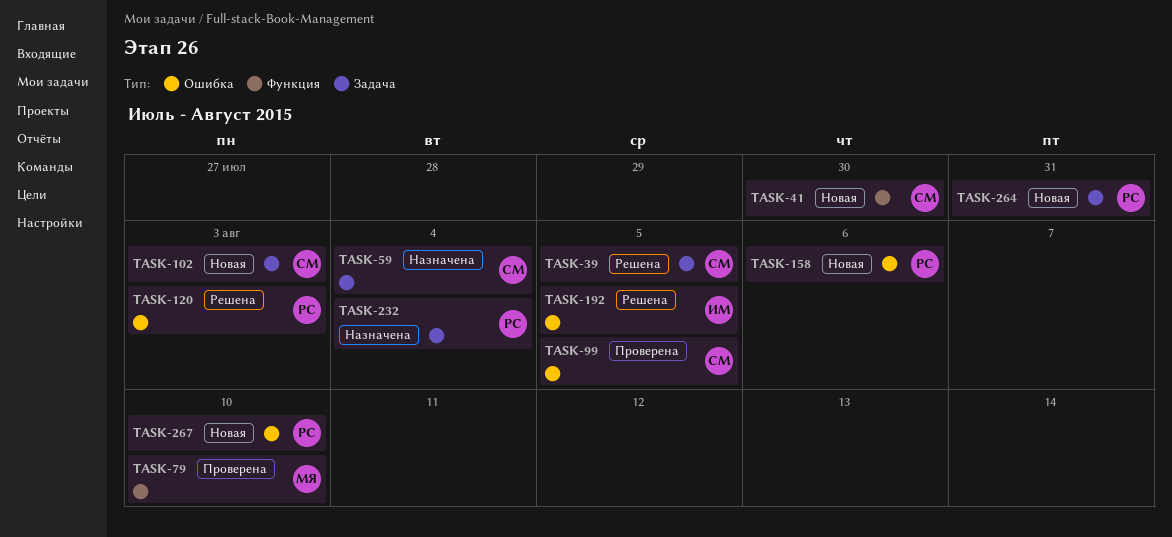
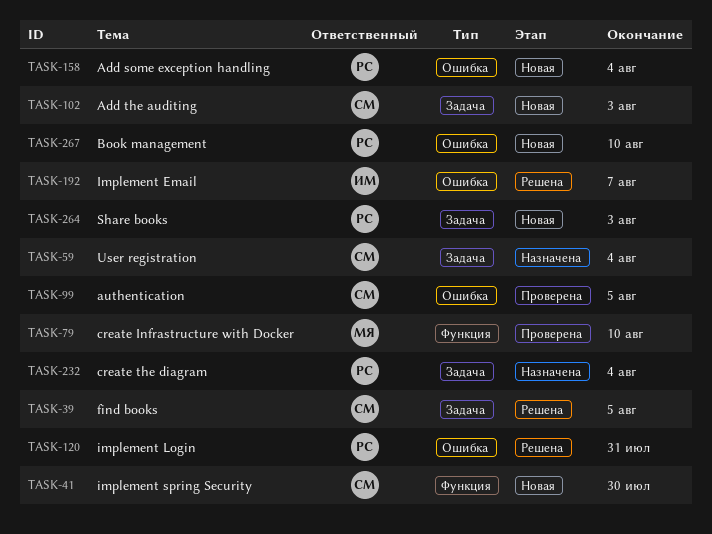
TASK-120, due: Aug 3 -> Jul 31
TASK-158, due: Aug 6 -> Aug 4
TASK-192, due: Aug 5 -> Aug 7
TASK-264, due: Jul 31 -> Aug 3

